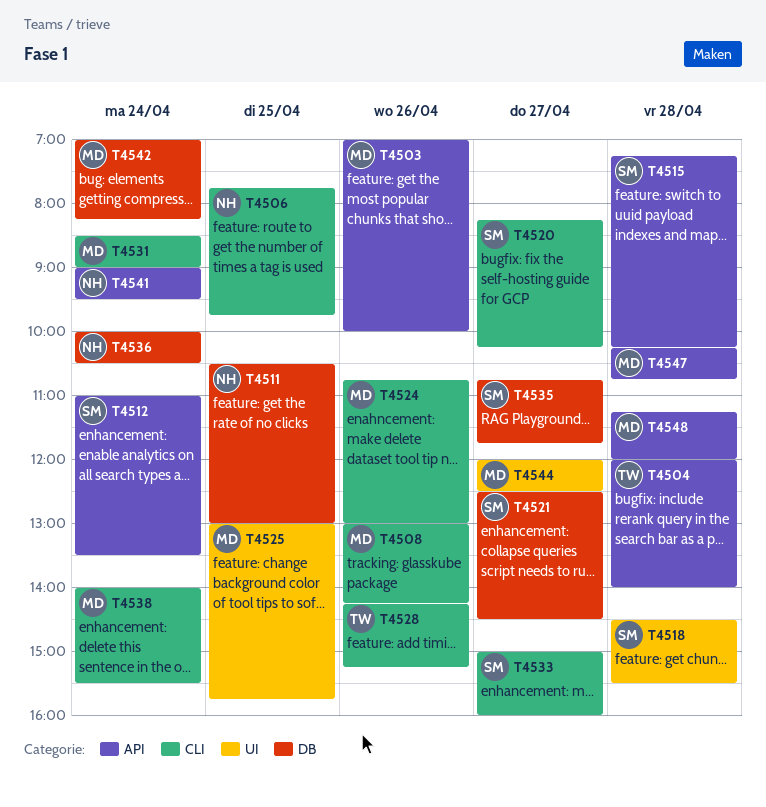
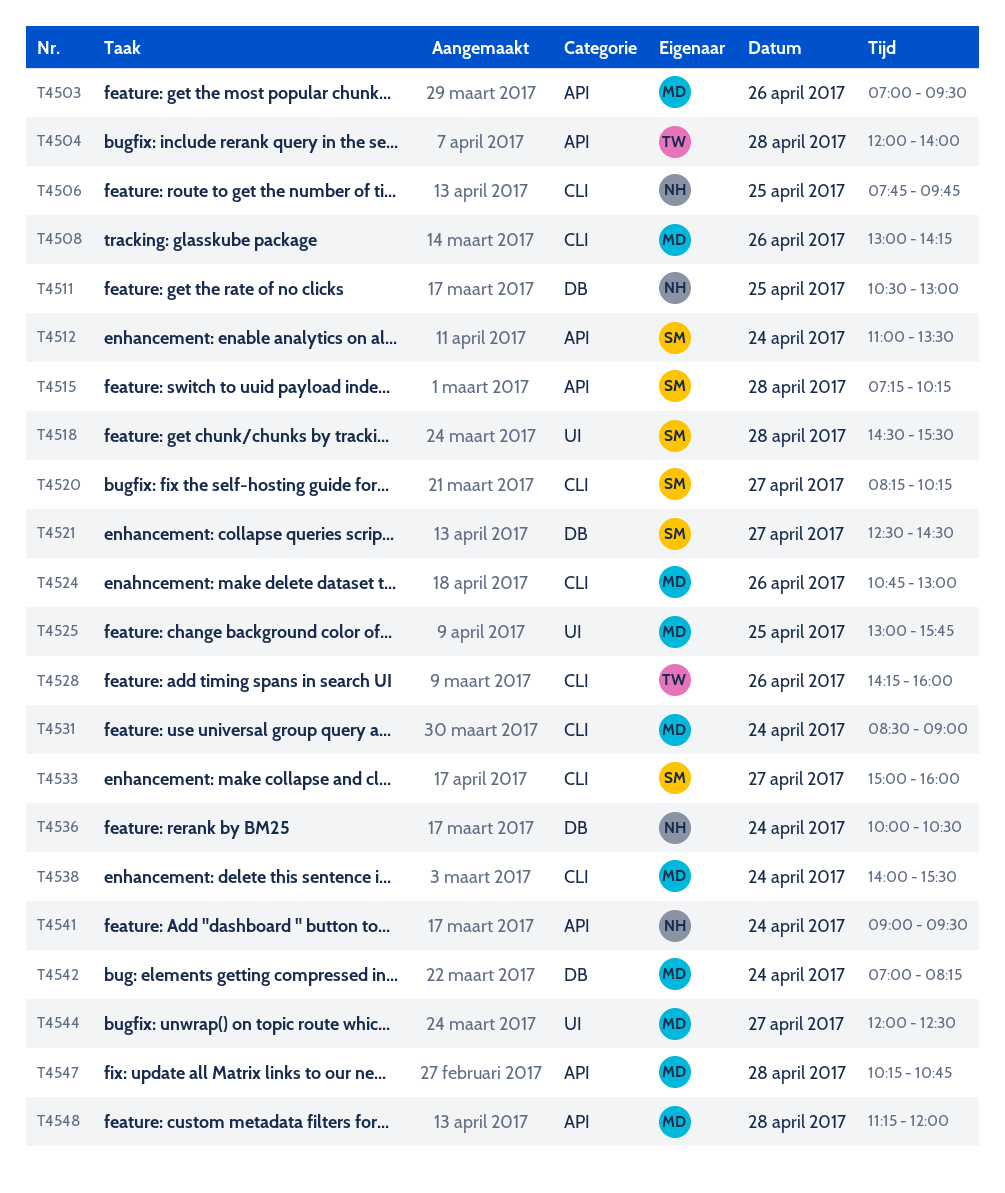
T4503, ends: 10:00 -> 09:30
T4528, ends: 15:15 -> 16:00
T4535: present -> none

